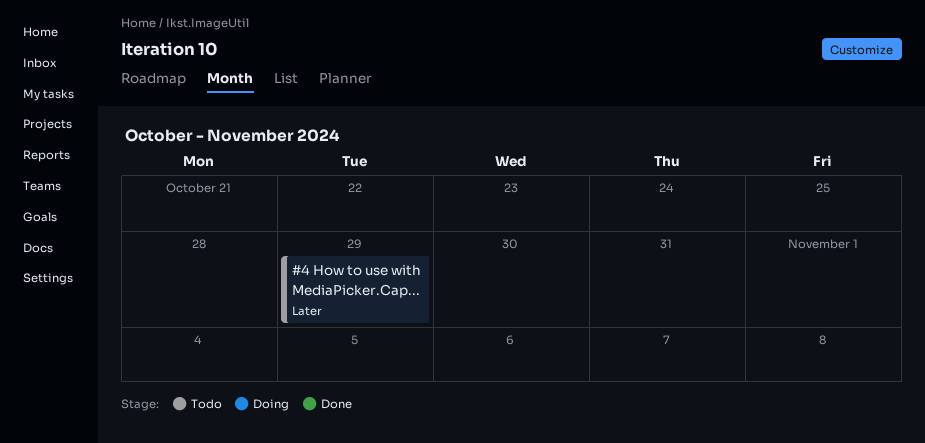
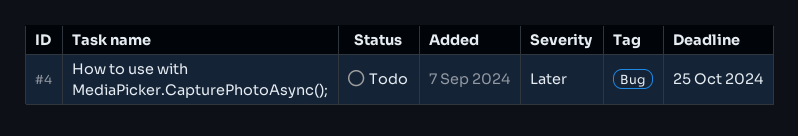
#4, due: Oct 29 -> Oct 25

